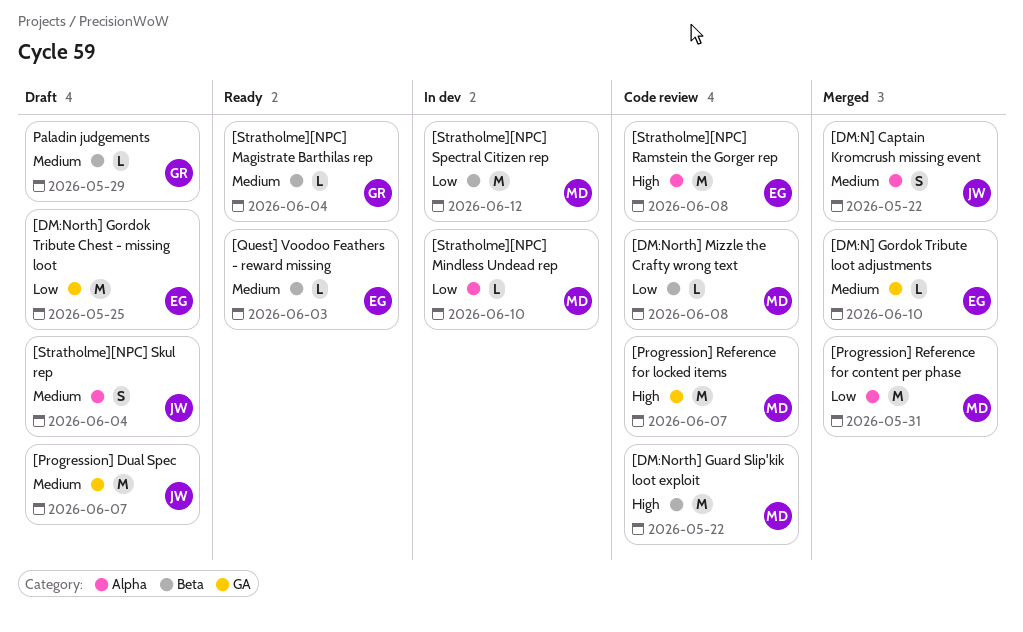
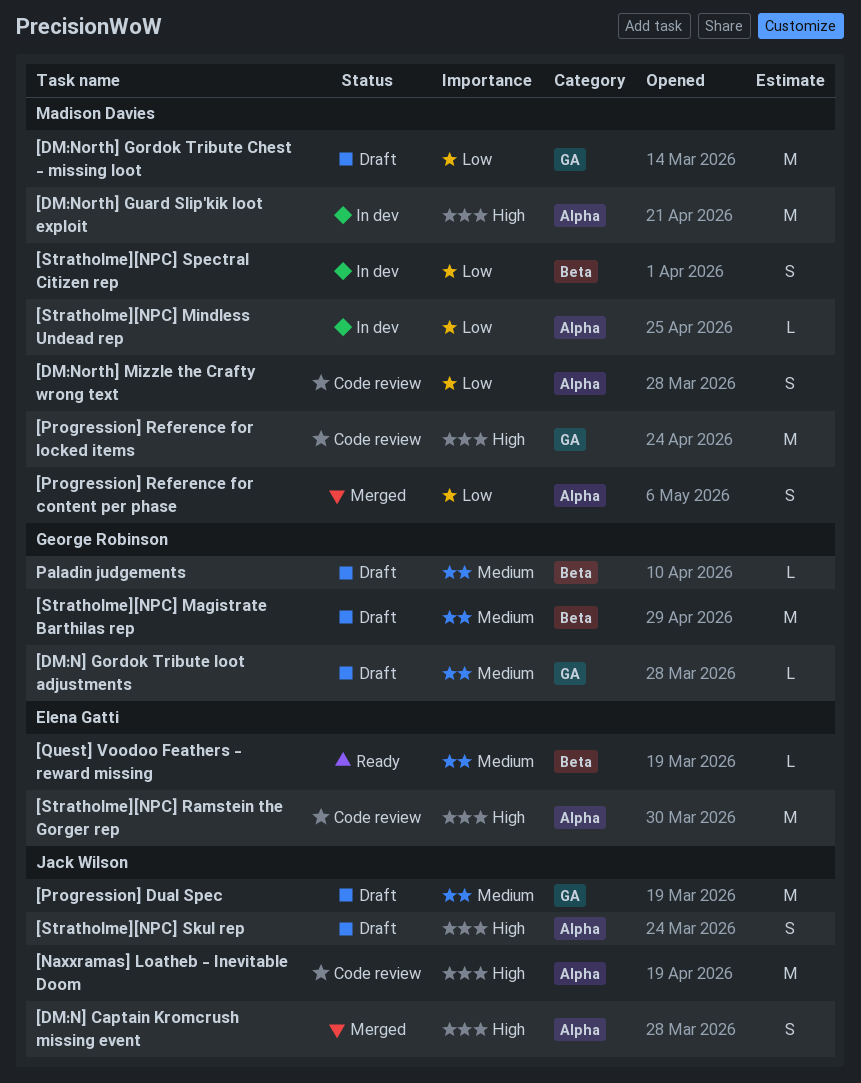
[DM:N] Captain Kromcrush missing event, priority: Medium -> High
[DM:N] Gordok Tribute loot adjustments, status: Merged -> Draft
[DM:N] Gordok Tribute loot adjustments, owner: Elena Gatti -> George Robinson
[DM:North] Gordok Tribute Chest - missing loot, owner: Elena Gatti -> Madison Davies
[DM:North] Guard Slip'kik loot exploit, status: Code review -> In dev
[DM:North] Guard Slip'kik loot exploit, label: Beta -> Alpha
[DM:North] Mizzle the Crafty wrong text, label: Beta -> Alpha
[DM:North] Mizzle the Crafty wrong text, estimate: L -> S
[Naxxramas] Loatheb - Inevitable Doom: none -> present
[Progression] Reference for content per phase, estimate: M -> S
[Stratholme][NPC] Magistrate Barthilas rep, status: Ready -> Draft
[Stratholme][NPC] Magistrate Barthilas rep, estimate: L -> M
[Stratholme][NPC] Skul rep, priority: Medium -> High
[Stratholme][NPC] Spectral Citizen rep, estimate: M -> S

